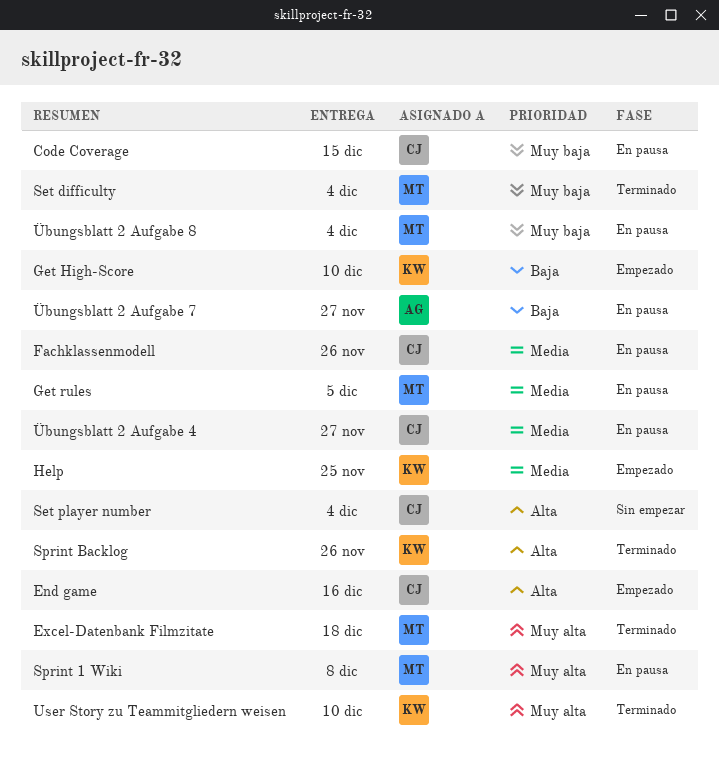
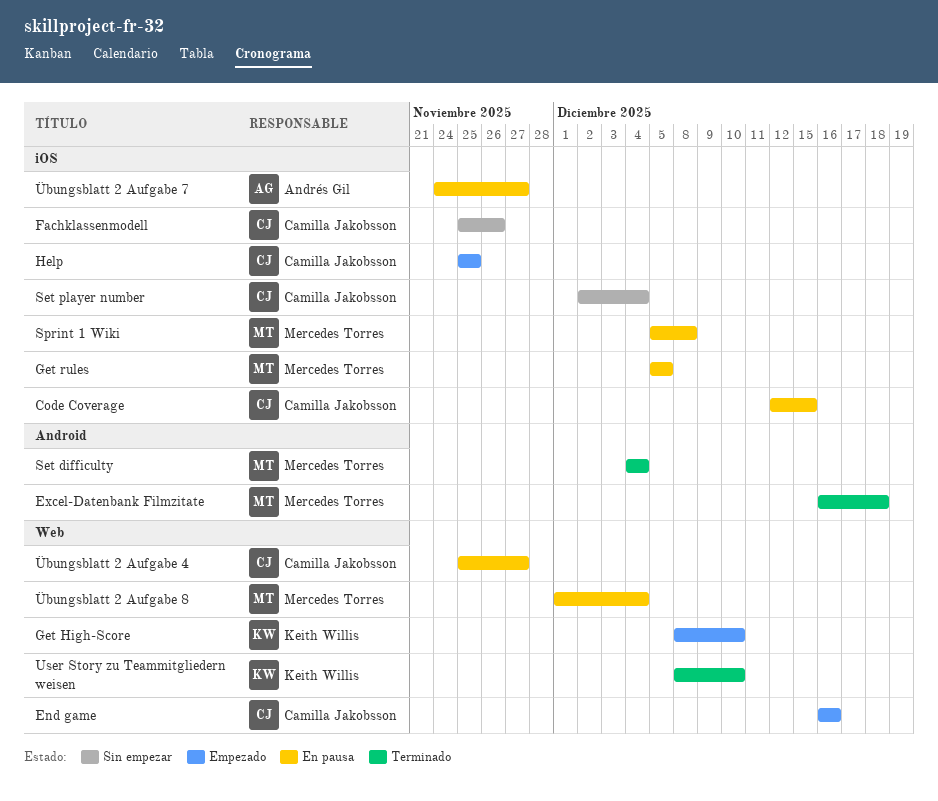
Fachklassenmodell, status: En pausa -> Sin empezar
Help, owner: Keith Willis -> Camilla Jakobsson
Sprint Backlog: present -> none

